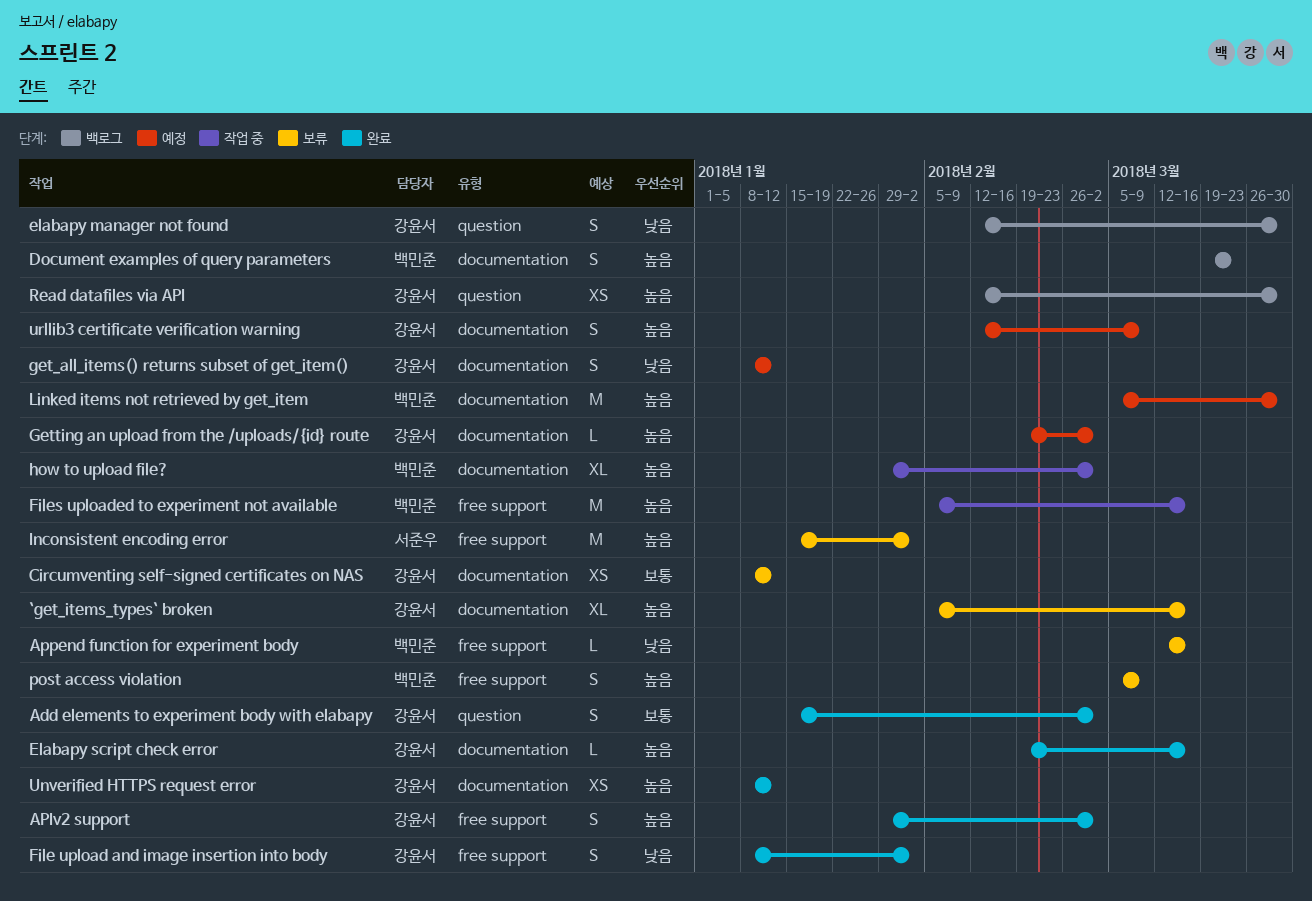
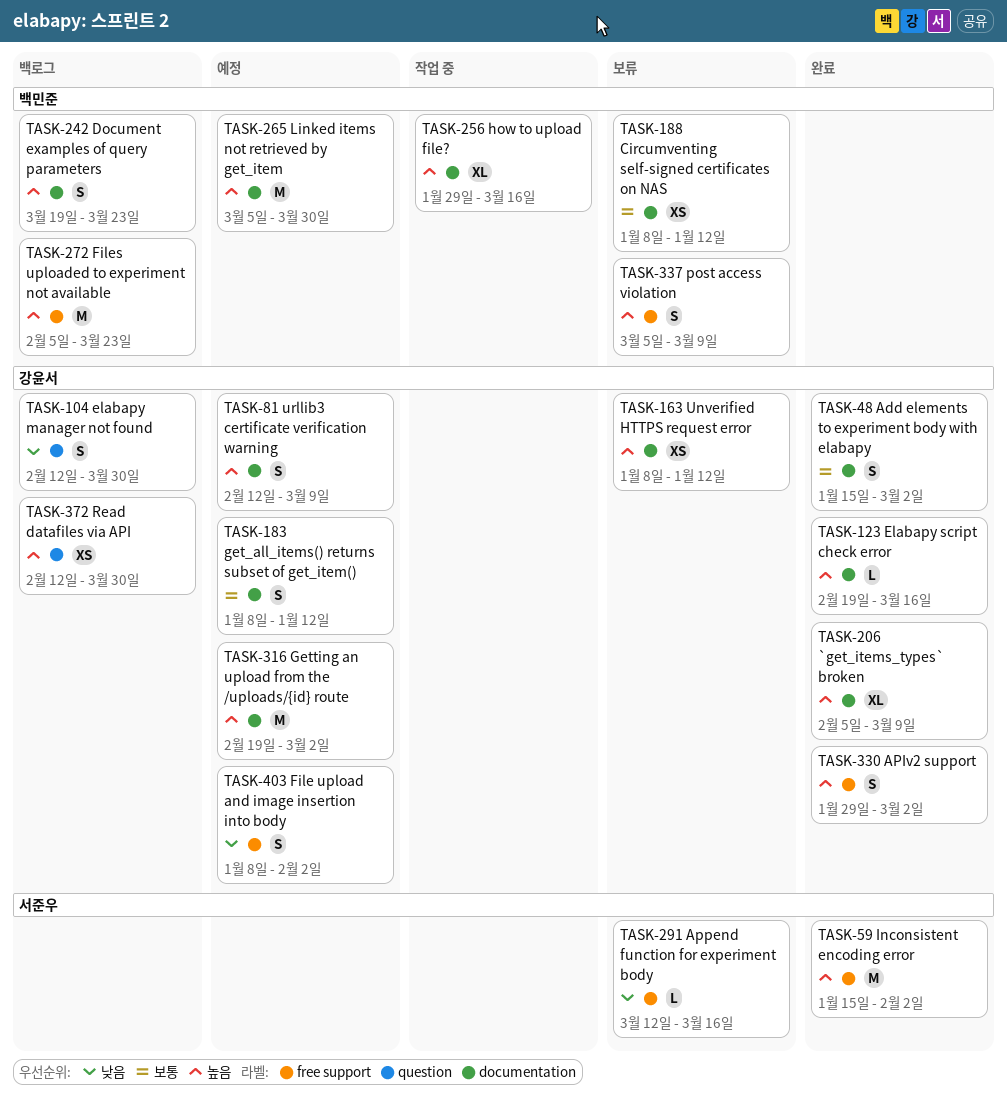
`get_items_types` broken, status: 보류 -> 완료
`get_items_types` broken, due: Mar 16 -> Mar 9
Add elements to experiment body with elabapy, label: question -> documentation
Append function for experiment body, owner: 백민준 -> 서준우
Circumventing self-signed certificates on NAS, owner: 강윤서 -> 백민준
File upload and image insertion into body, status: 완료 -> 예정
Files uploaded to experiment not available, status: 작업 중 -> 백로그
Files uploaded to experiment not available, due: Mar 16 -> Mar 23
get_all_items() returns subset of get_item(), priority: 낮음 -> 보통
Getting an upload from the /uploads/{id} route, estimate: L -> M
how to upload file?, due: Mar 2 -> Mar 16
Inconsistent encoding error, status: 보류 -> 완료
Unverified HTTPS request error, status: 완료 -> 보류

